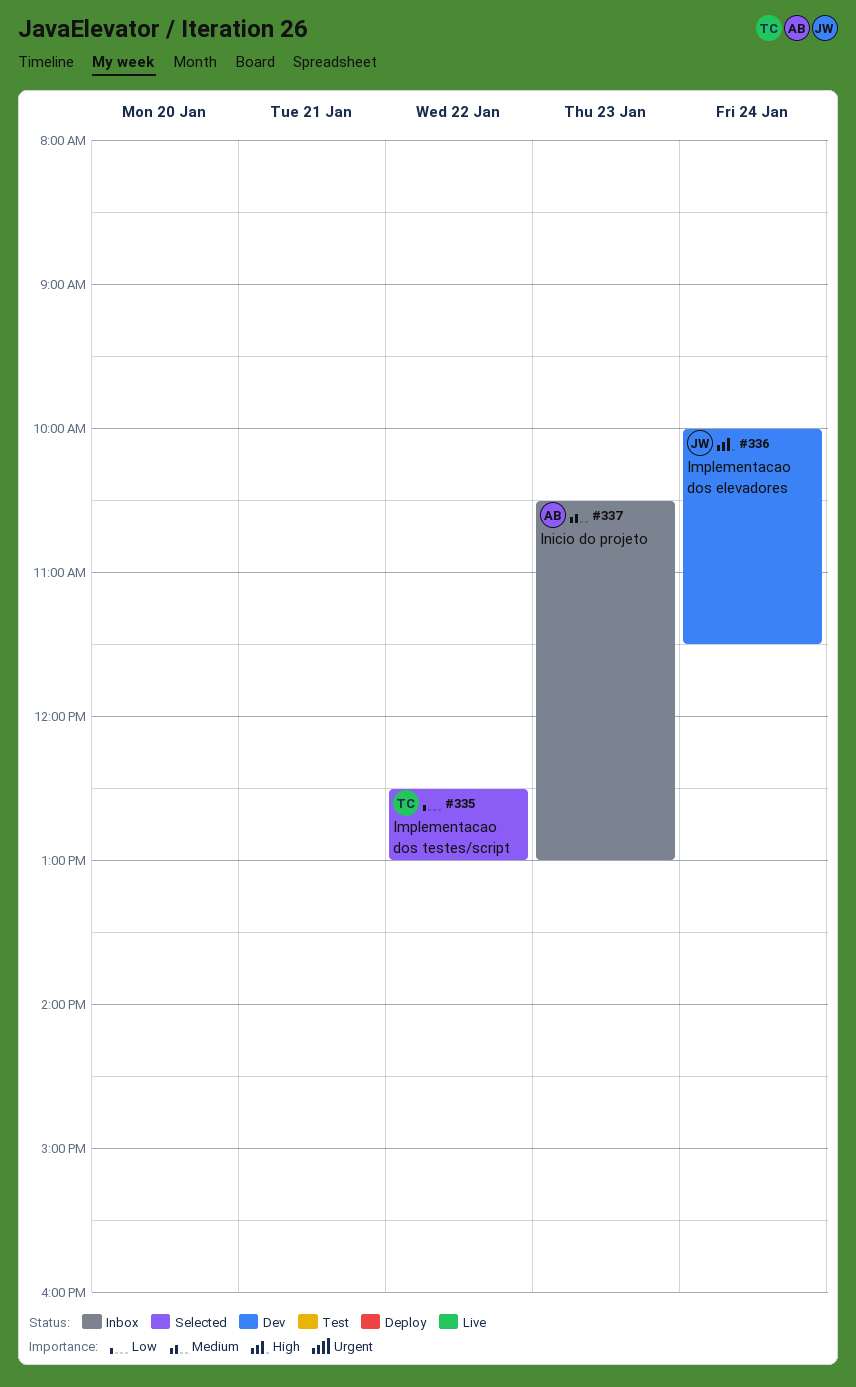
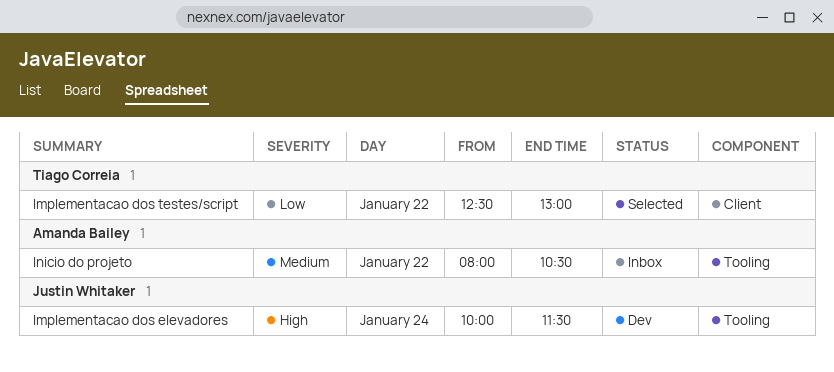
Inicio do projeto, day: Jan 23 -> Jan 22
Inicio do projeto, begins: 10:30 -> 08:00
Inicio do projeto, ends: 13:00 -> 10:30

